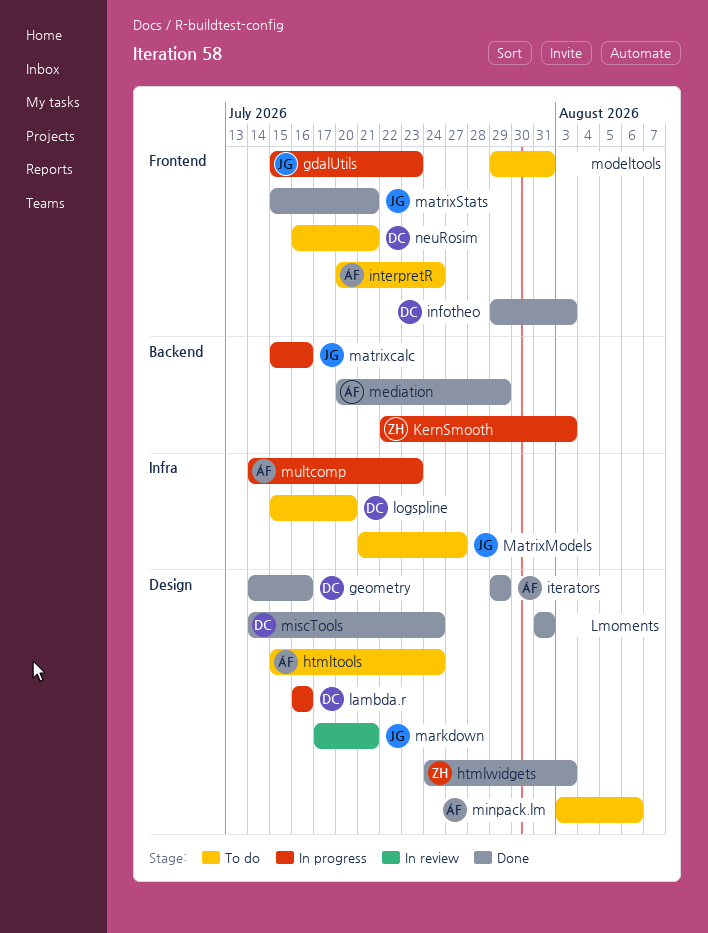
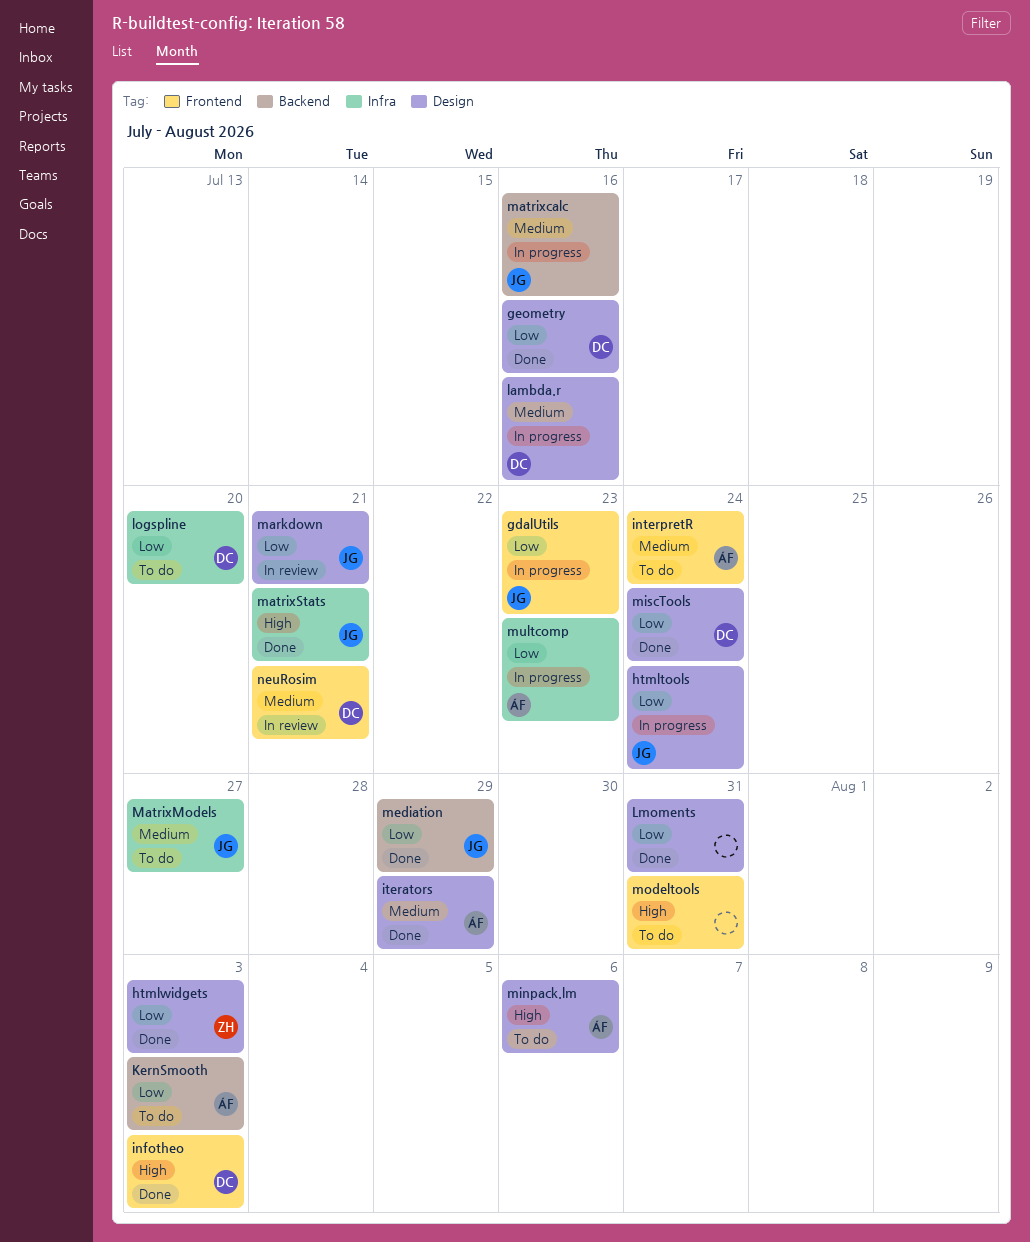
htmltools, status: To do -> In progress
htmltools, owner: ÁF -> JG
KernSmooth, status: In progress -> To do
KernSmooth, owner: ZH -> ÁF
matrixStats, label: Frontend -> Infra
mediation, owner: ÁF -> JG
neuRosim, status: To do -> In review

